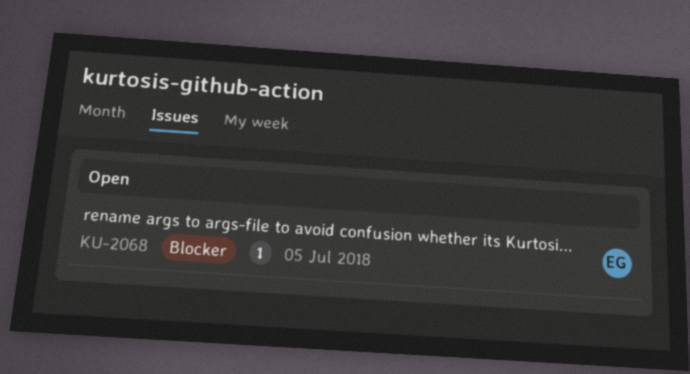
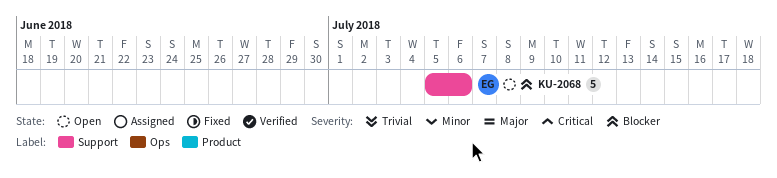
KU-2068, estimate: 1 -> 5
KU-2068, due: Jul 5 -> Jul 6

